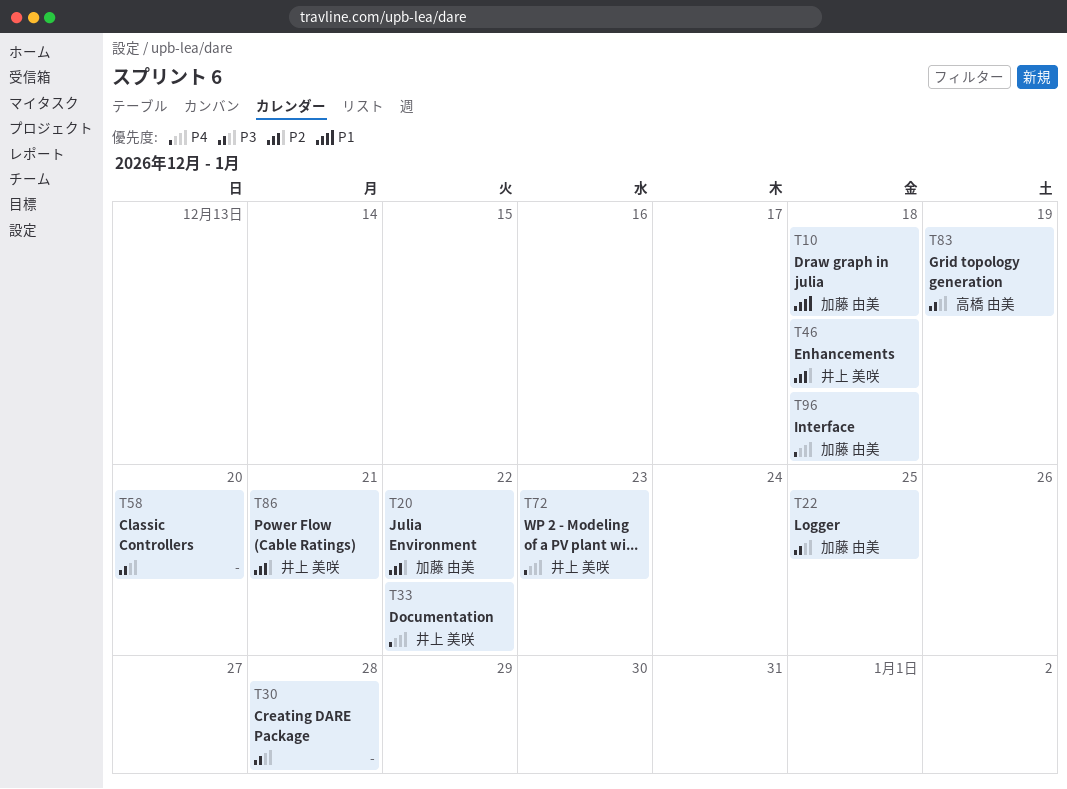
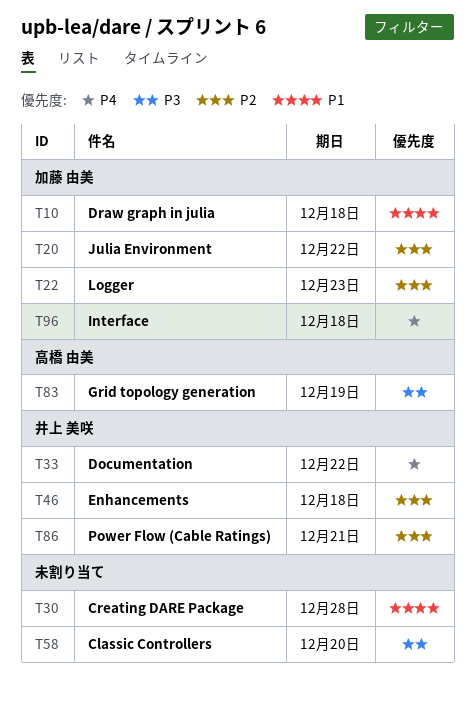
T22, priority: P3 -> P2
T22, due: Dec 25 -> Dec 23
T30, priority: P3 -> P1
T72: present -> none

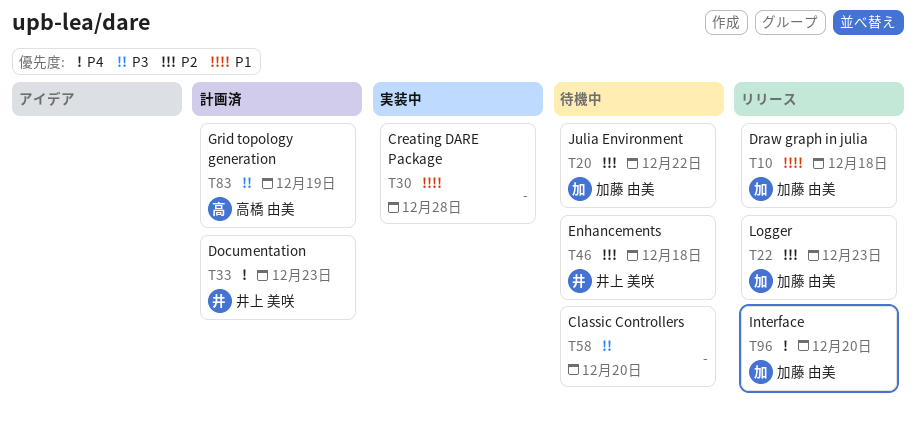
T33, due: Dec 22 -> Dec 23
T86: present -> none
T96, due: Dec 18 -> Dec 20

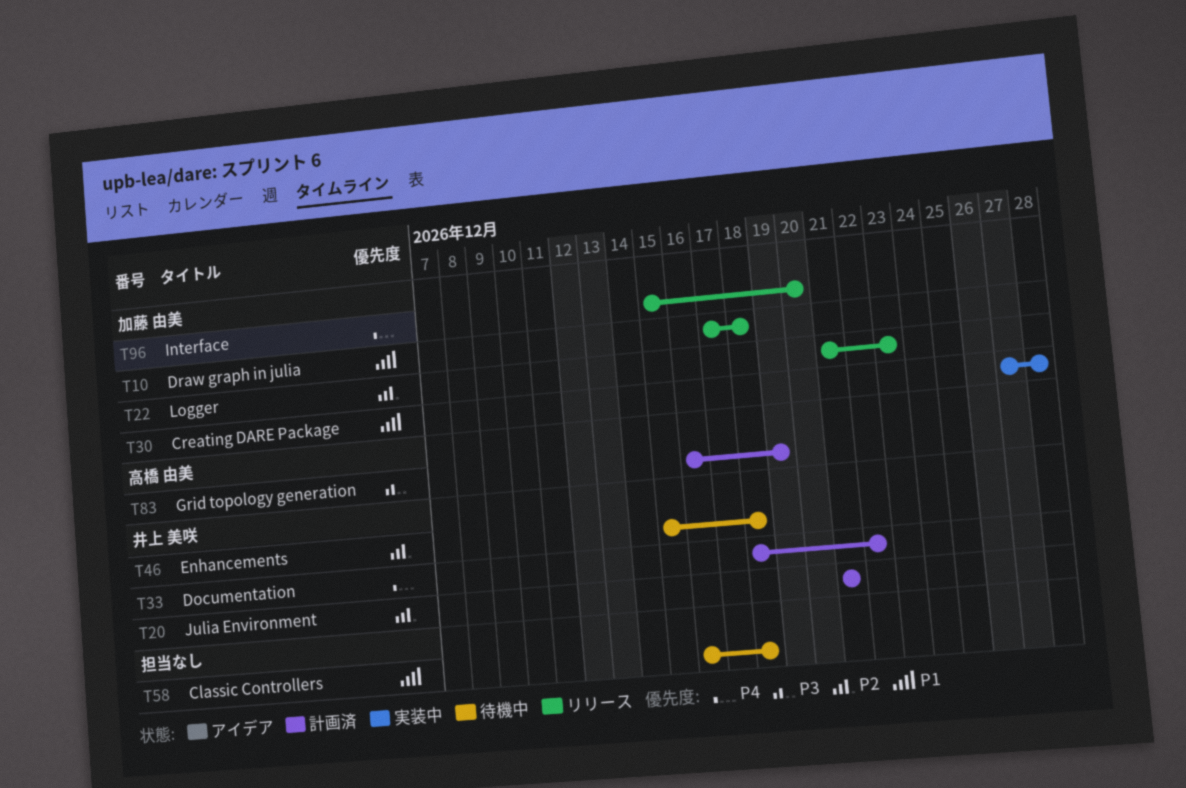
T20, status: 待機中 -> 計画済
T20, owner: 加藤 由美 -> 井上 美咲
T20, due: Dec 22 -> Dec 21
T30, owner: none -> 加藤 由美
T33, due: Dec 23 -> Dec 22
T58, priority: P3 -> P1
T58, due: Dec 20 -> Dec 18

